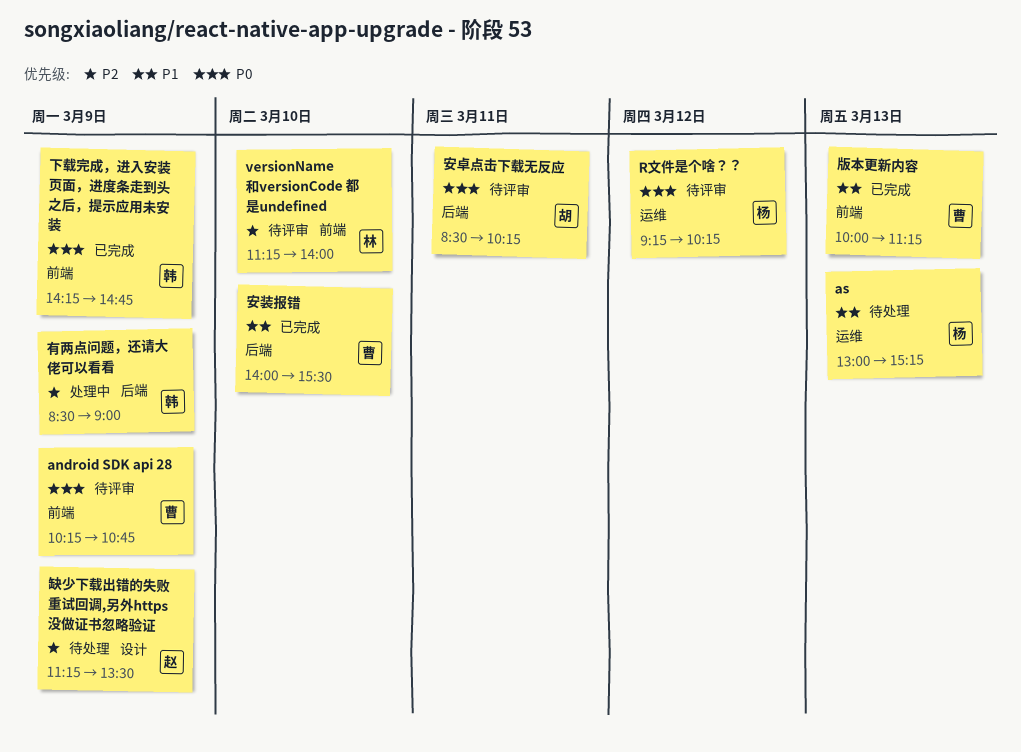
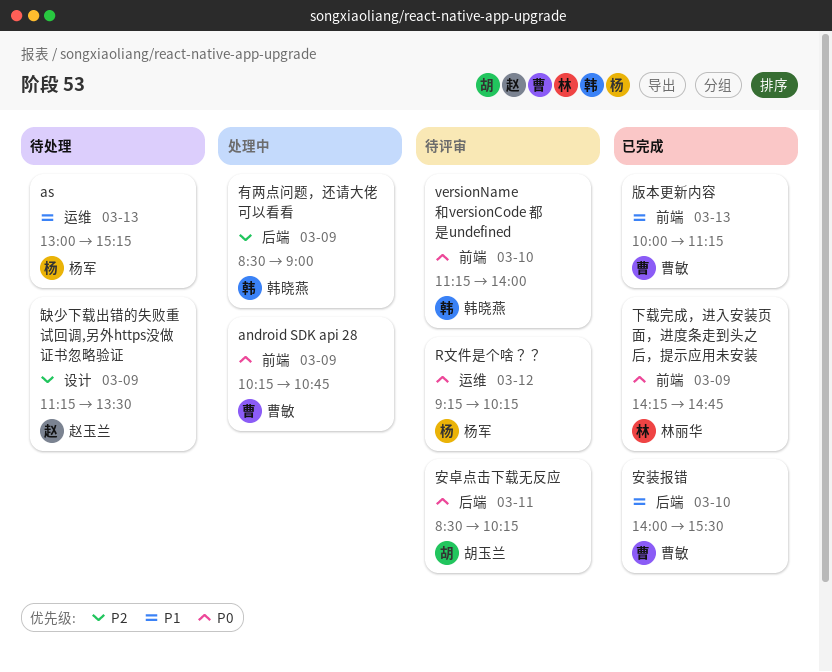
android SDK api 28, status: 待评审 -> 处理中
versionName和versionCode 都是undefined, owner: 林丽华 -> 韩晓燕
versionName和versionCode 都是undefined, priority: P2 -> P0
下载完成，进入安装页面，进度条走到头之后，提示应用未安装, owner: 韩晓燕 -> 林丽华

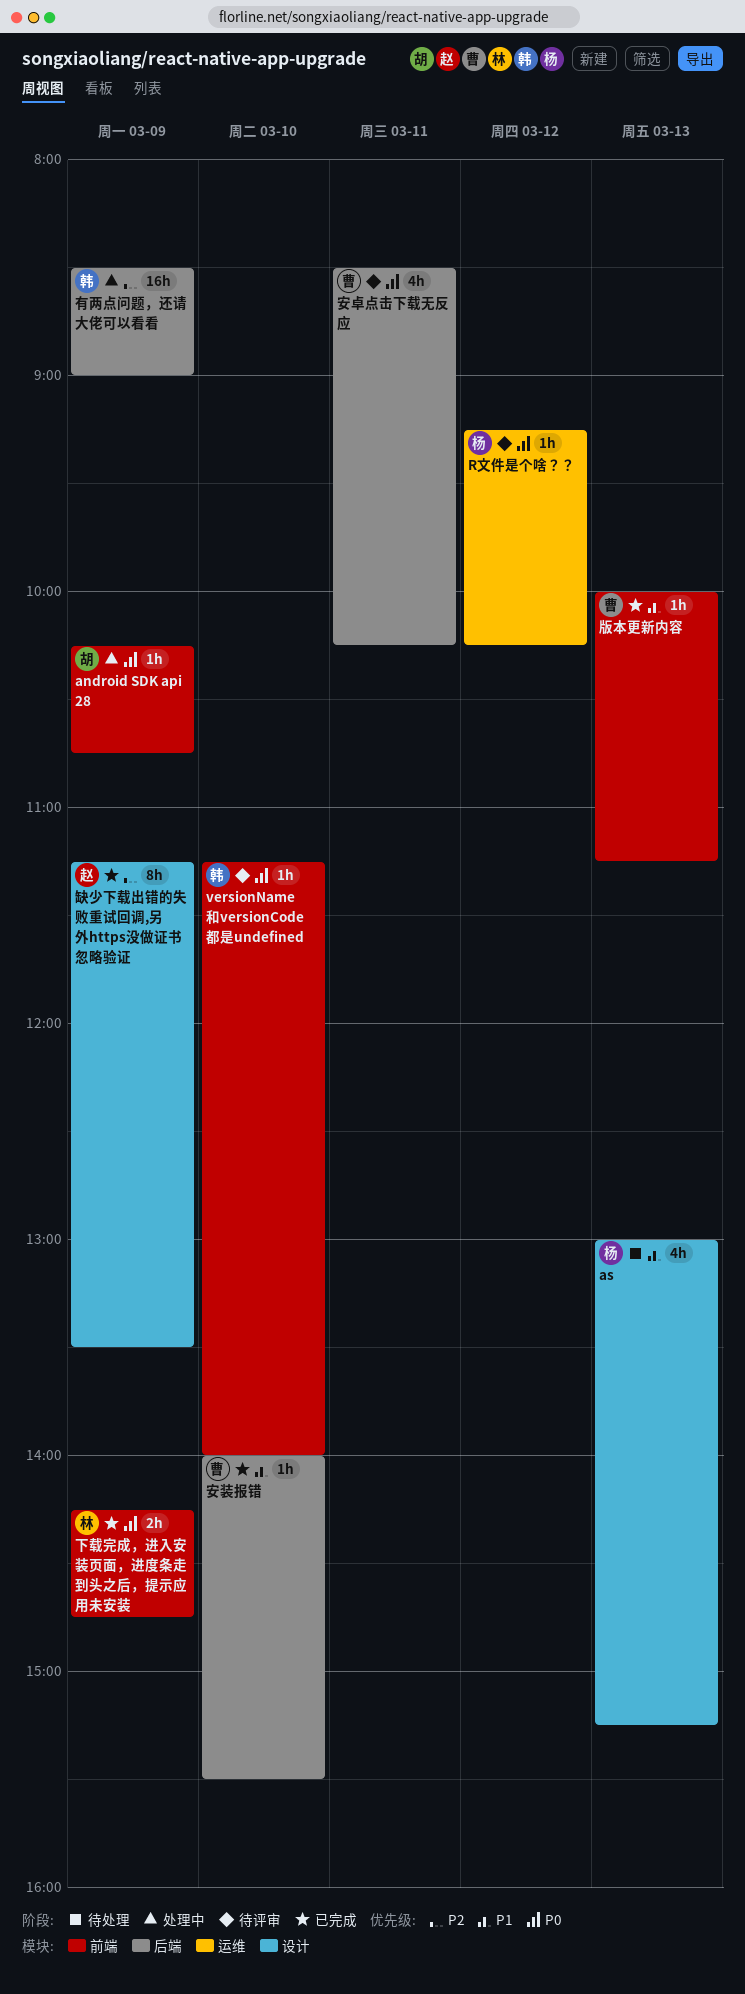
android SDK api 28, owner: 曹敏 -> 胡玉兰
as, label: 运维 -> 设计
安卓点击下载无反应, owner: 胡玉兰 -> 曹敏
缺少下载出错的失败重试回调,另外https没做证书忽略验证, status: 待处理 -> 已完成

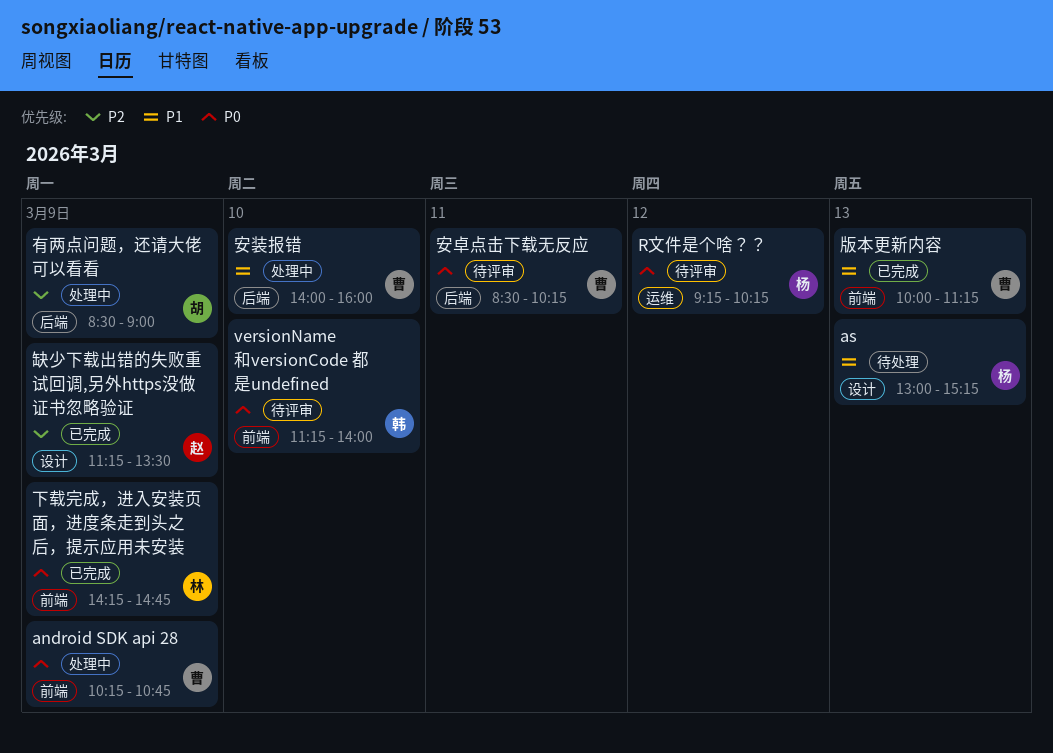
android SDK api 28, owner: 胡 -> 曹
安装报错, status: 已完成 -> 处理中
安装报错, ends: 15:30 -> 16:00
有两点问题，还请大佬可以看看, owner: 韩 -> 胡

